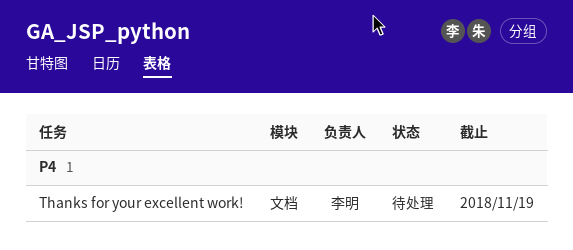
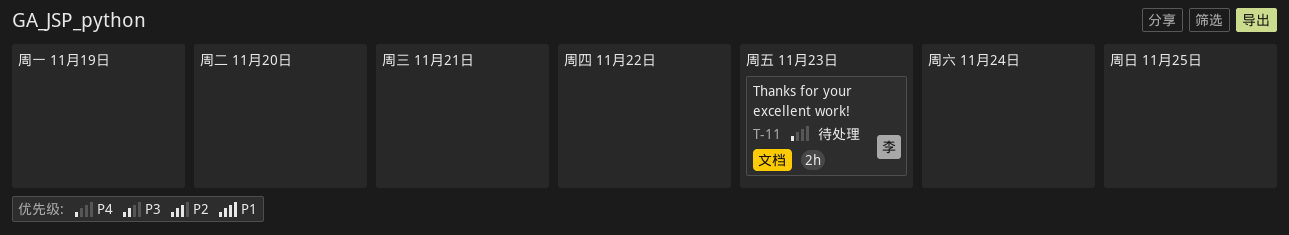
Thanks for your excellent work!, due: Nov 19 -> Nov 23

